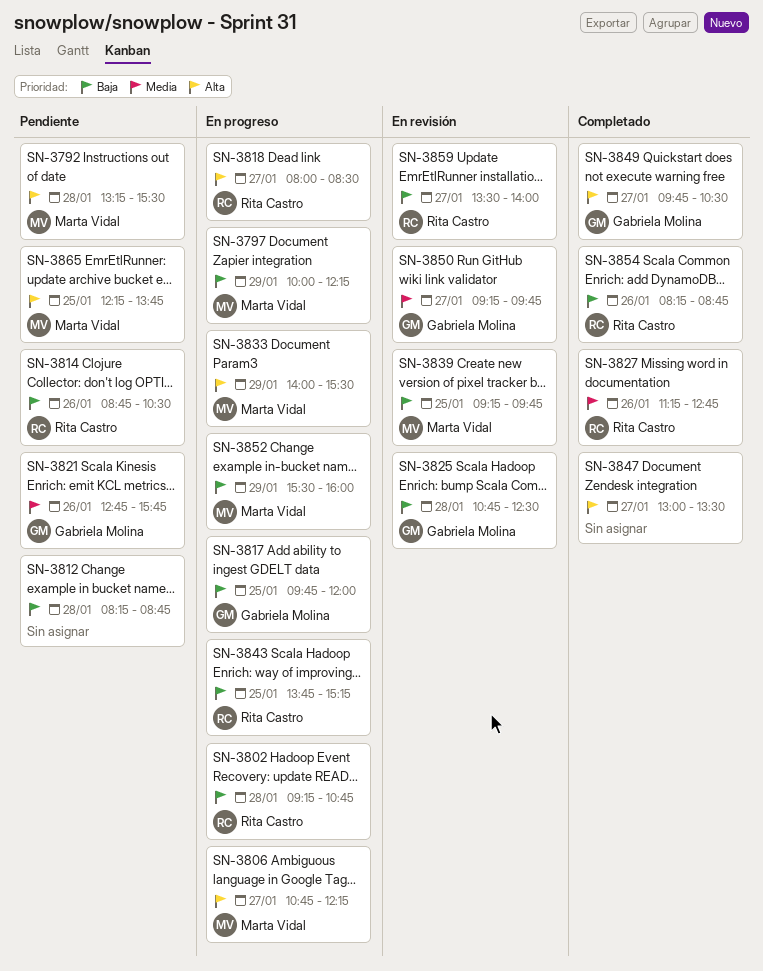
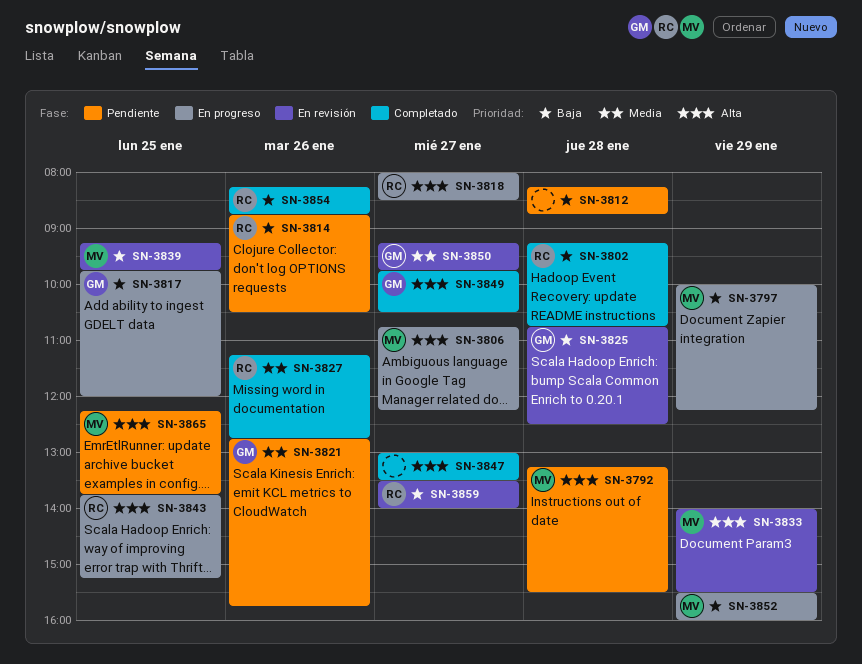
SN-3802, status: En progreso -> Completado
SN-3833, status: En progreso -> En revisión
SN-3843, priority: Baja -> Alta

